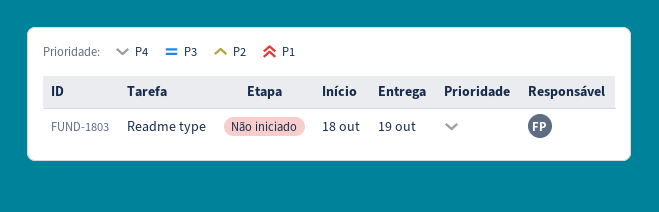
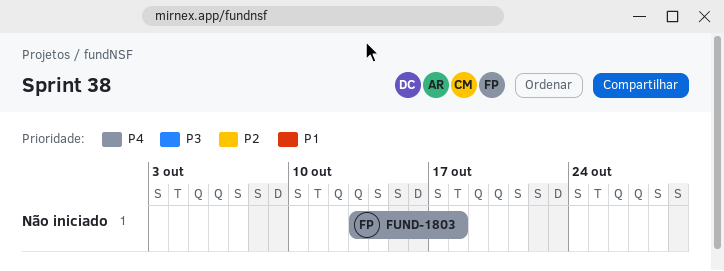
FUND-1803, start: Oct 18 -> Oct 13
FUND-1803, due: Oct 19 -> Oct 18

